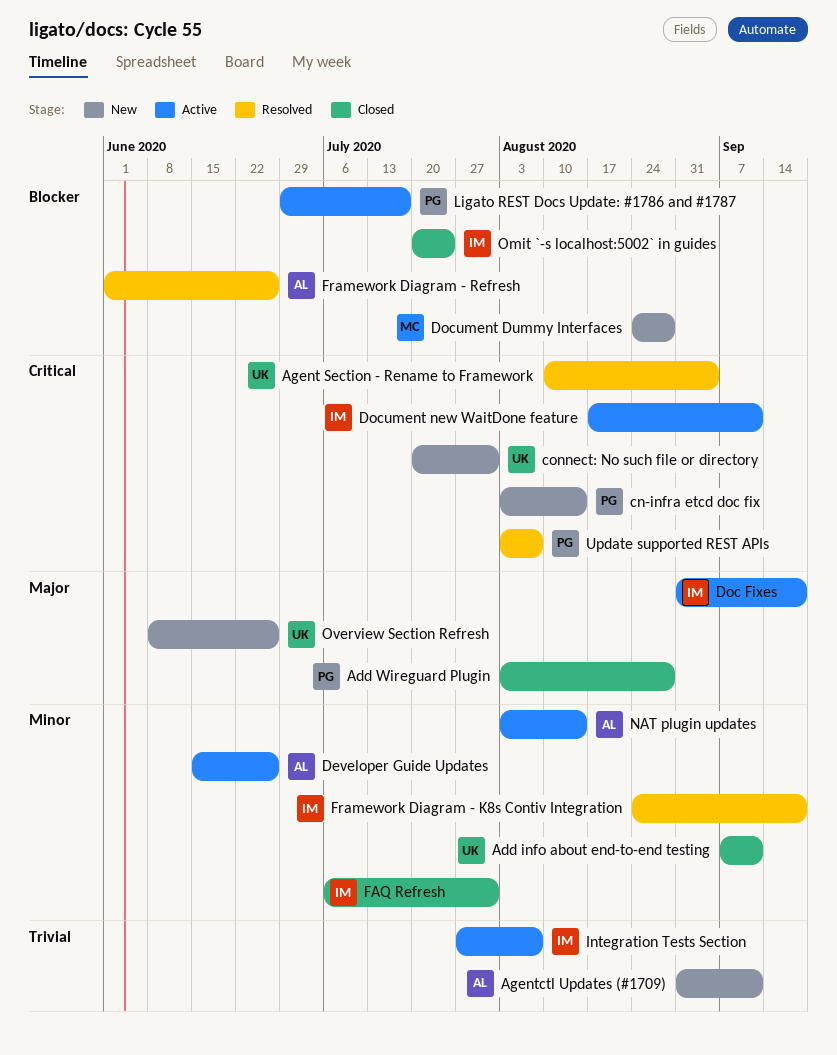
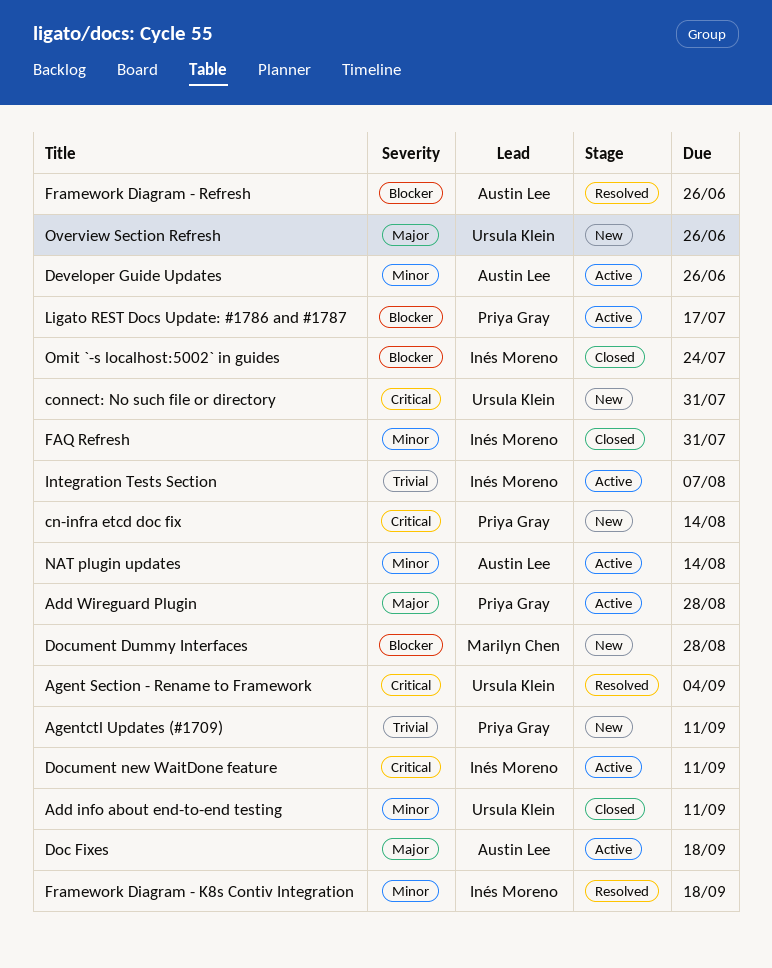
Add Wireguard Plugin, status: Closed -> Active
Agentctl Updates (#1709), owner: Austin Lee -> Priya Gray
Doc Fixes, owner: Inés Moreno -> Austin Lee
Update supported REST APIs: present -> none

